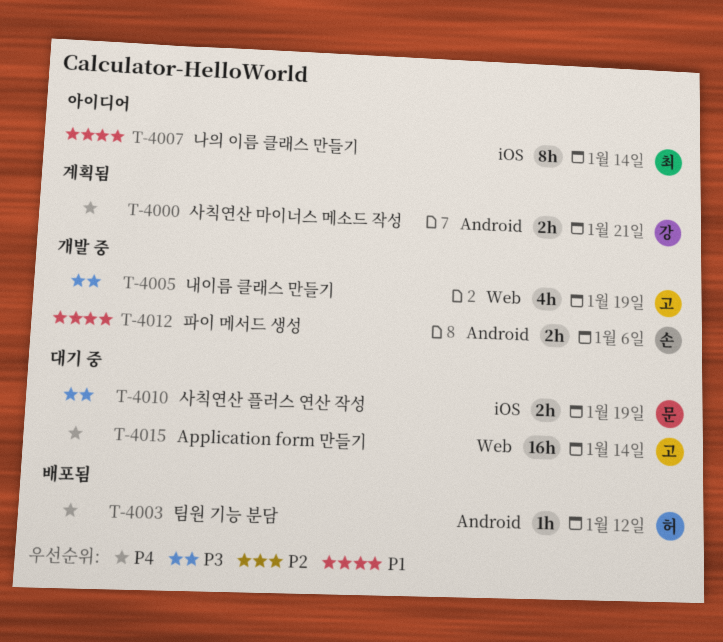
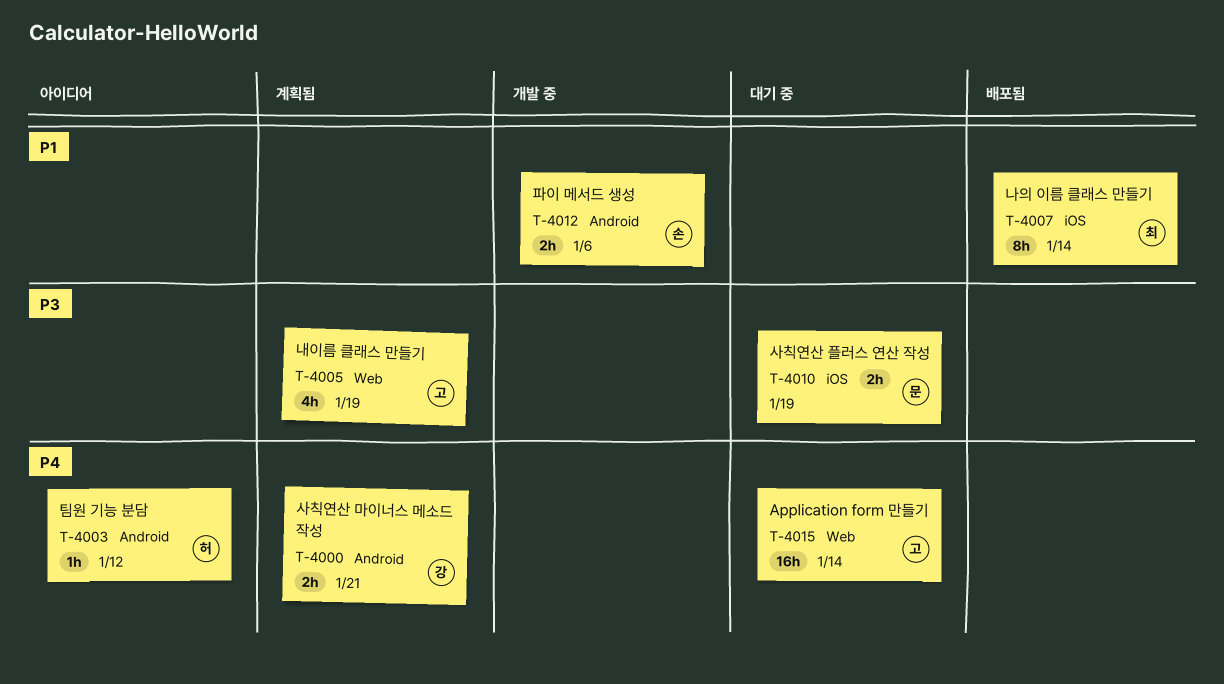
T-4003, status: 배포됨 -> 아이디어
T-4005, status: 개발 중 -> 계획됨
T-4007, status: 아이디어 -> 배포됨

